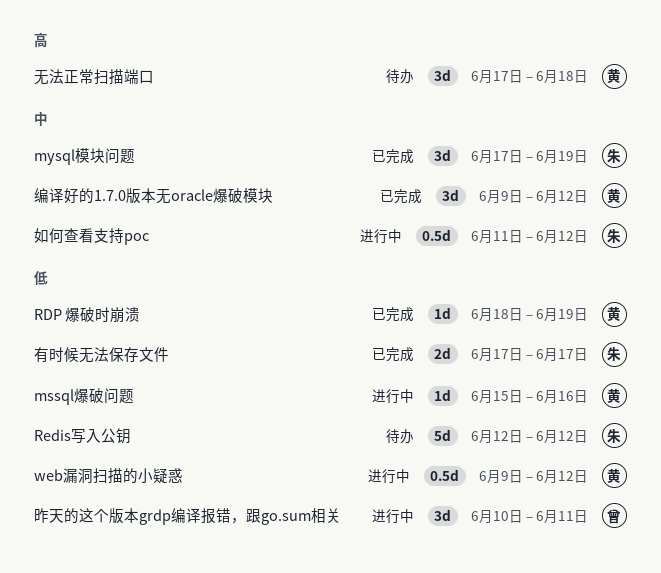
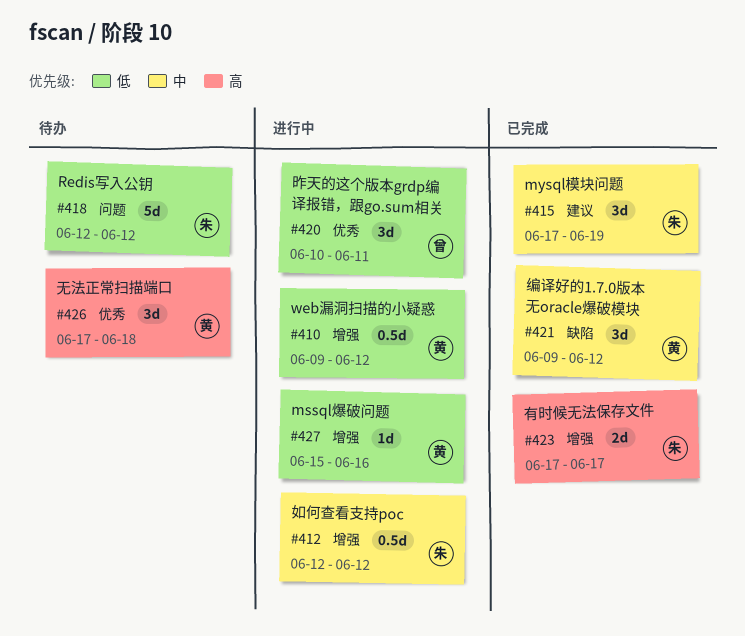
RDP 爆破时崩溃: present -> none
如何查看支持poc, start: Jun 11 -> Jun 12
有时候无法保存文件, priority: 低 -> 高

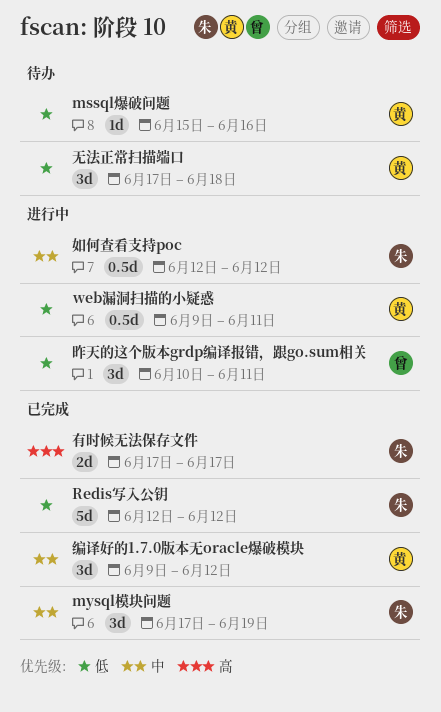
mssql爆破问题, status: 进行中 -> 待办
Redis写入公钥, status: 待办 -> 已完成
web漏洞扫描的小疑惑, due: Jun 12 -> Jun 11
无法正常扫描端口, priority: 高 -> 低

